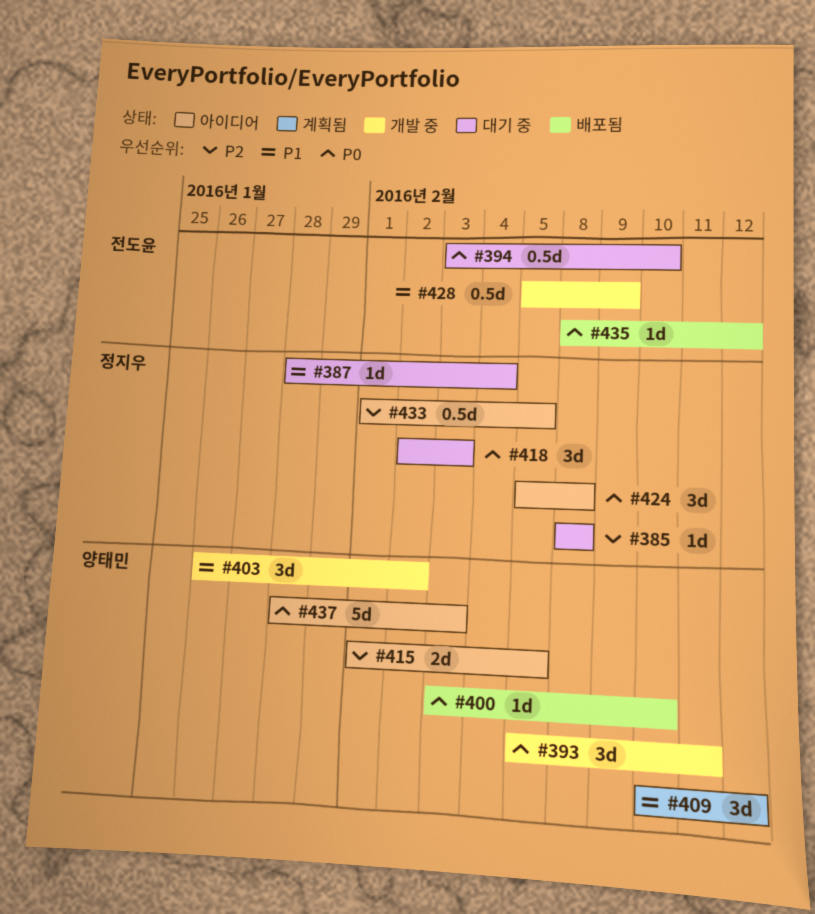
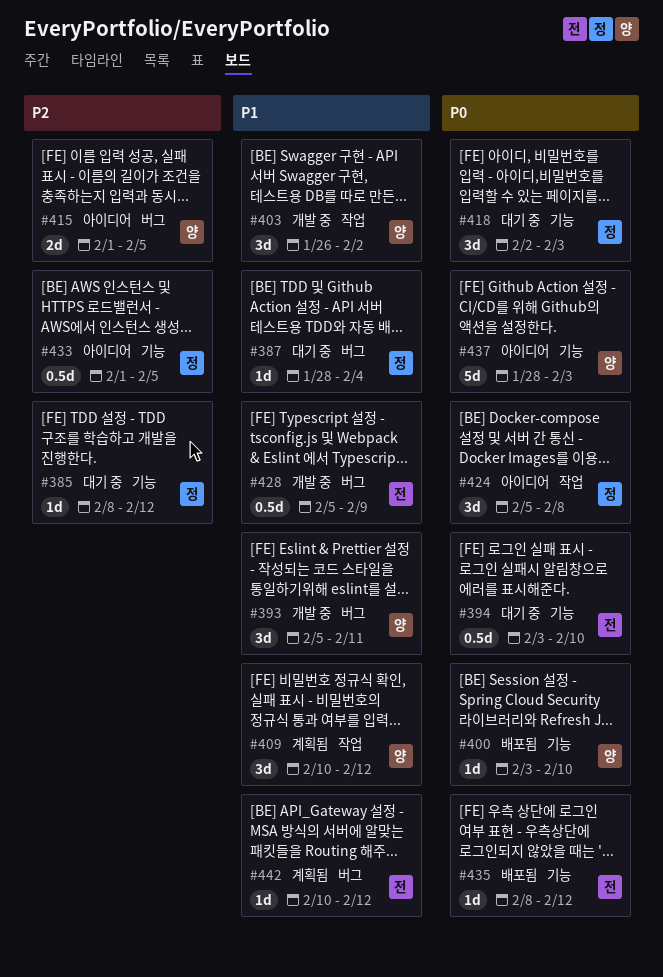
#385, due: Feb 8 -> Feb 12
#393, priority: P0 -> P1
#442: none -> present

